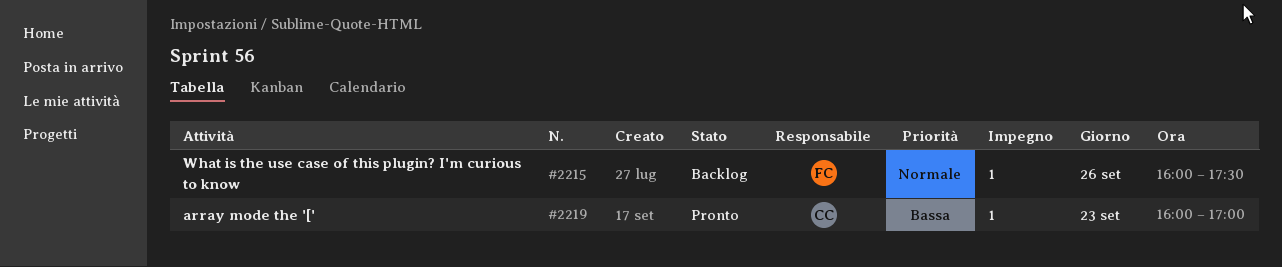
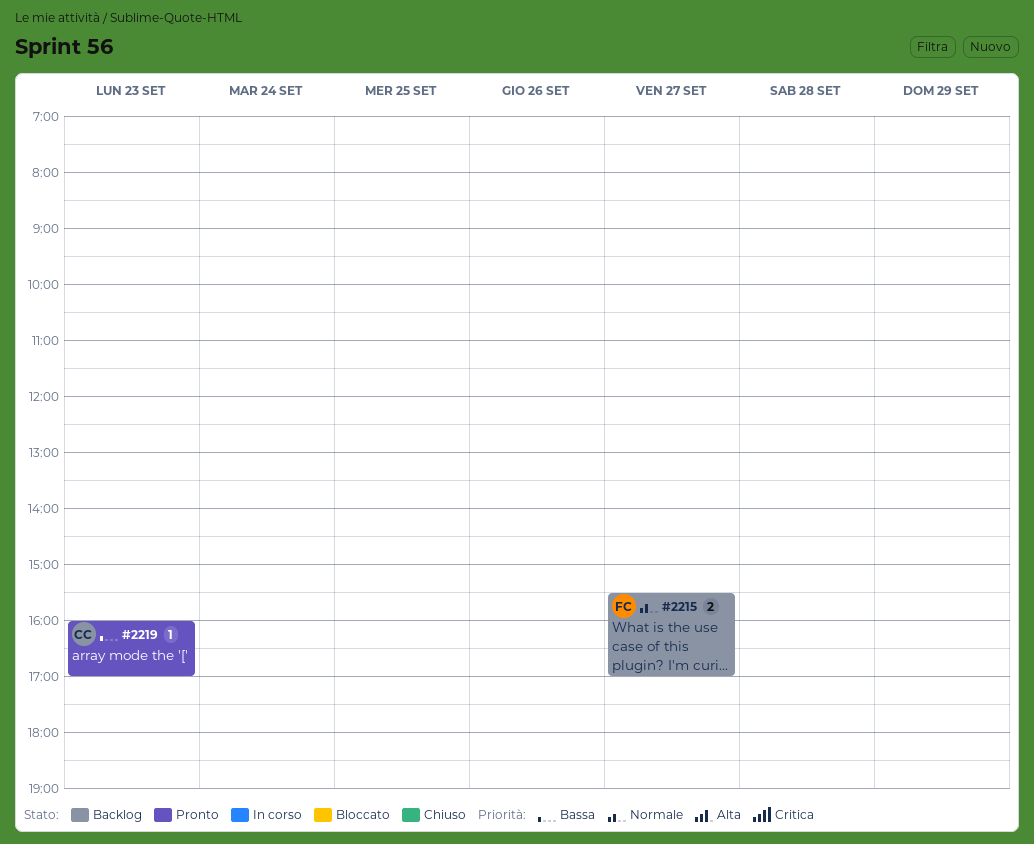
#2215, estimate: 1 -> 2
#2215, day: Sep 26 -> Sep 27
#2215, begins: 16:00 -> 15:30
#2215, ends: 17:30 -> 17:00

